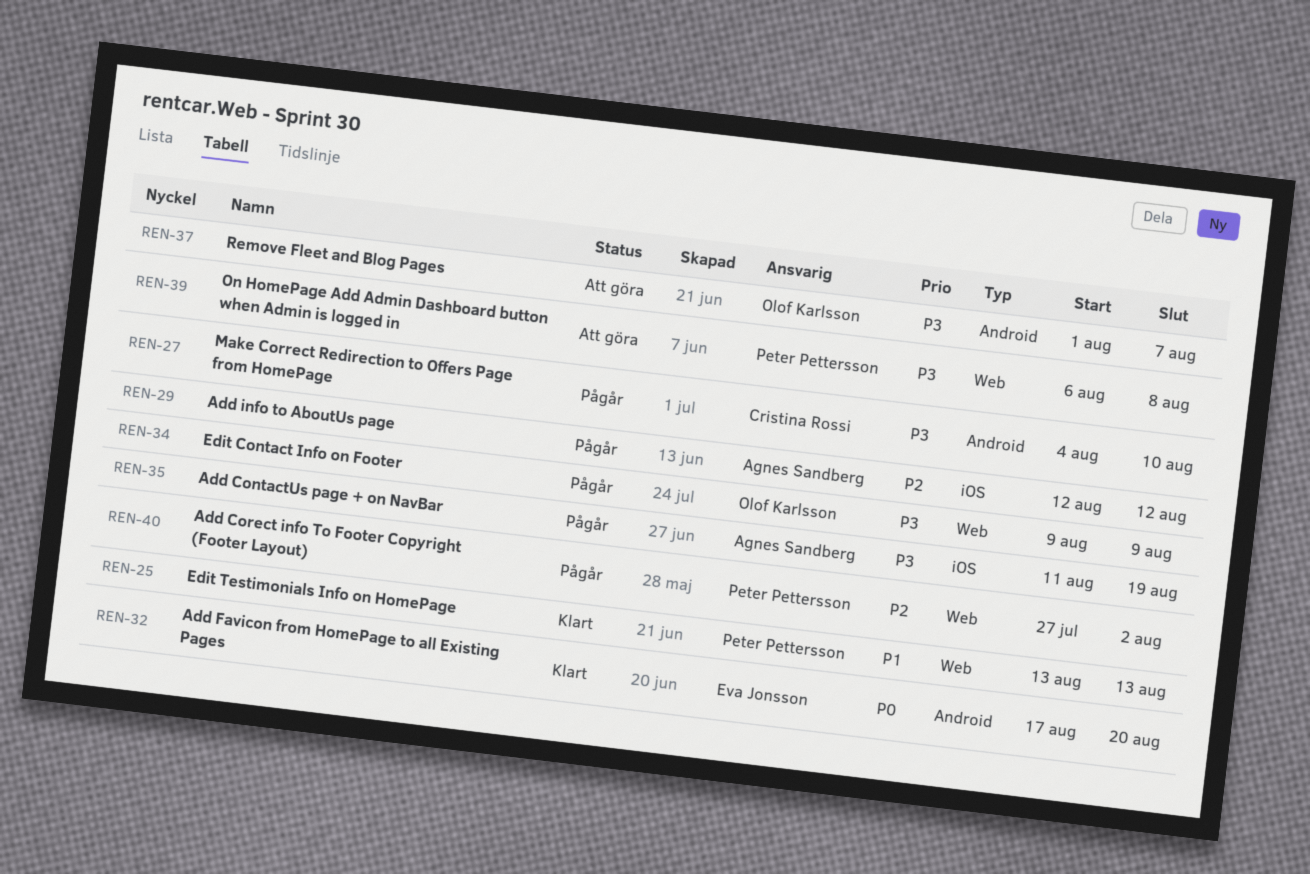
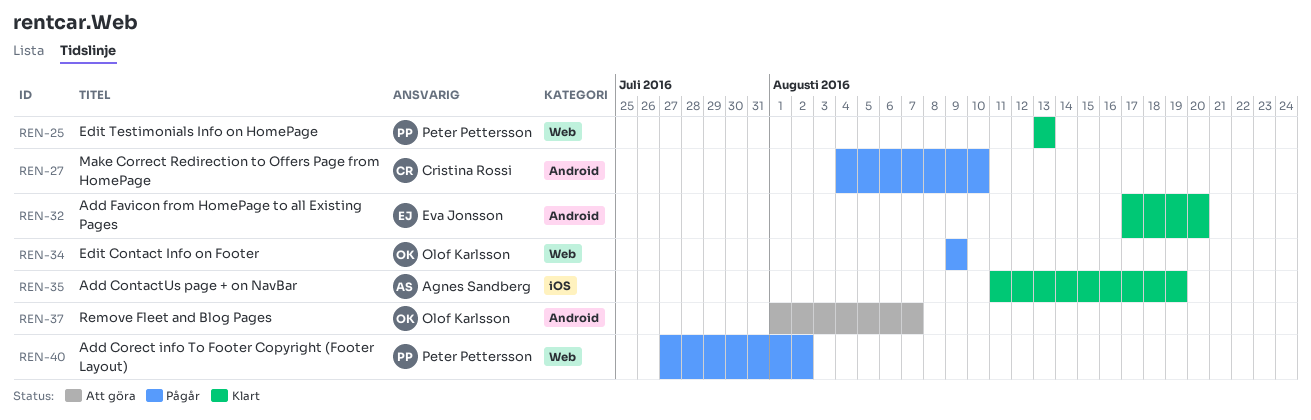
REN-29: present -> none
REN-35, status: Pågår -> Klart
REN-39: present -> none

